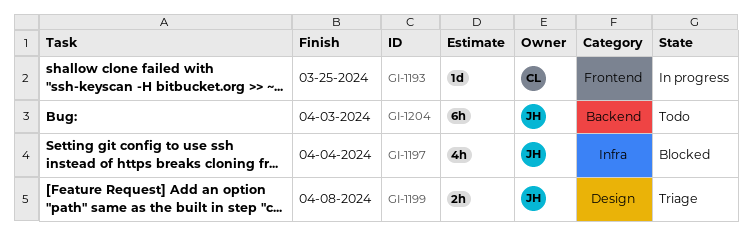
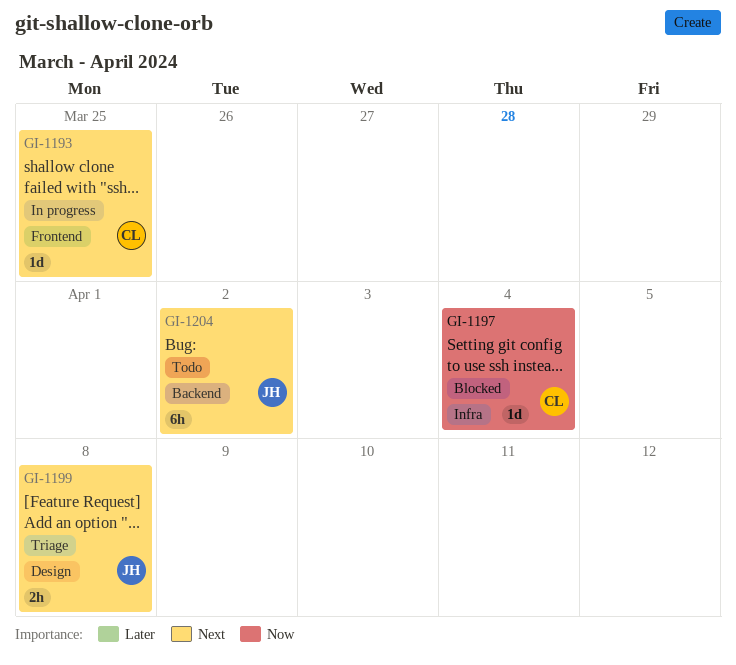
GI-1197, owner: JH -> CL
GI-1197, estimate: 4h -> 1d
GI-1204, due: Apr 3 -> Apr 2

